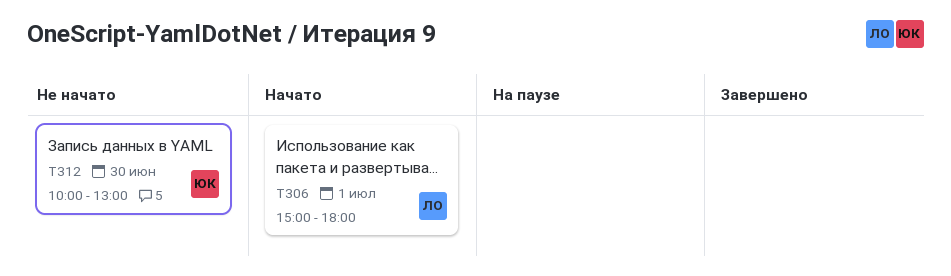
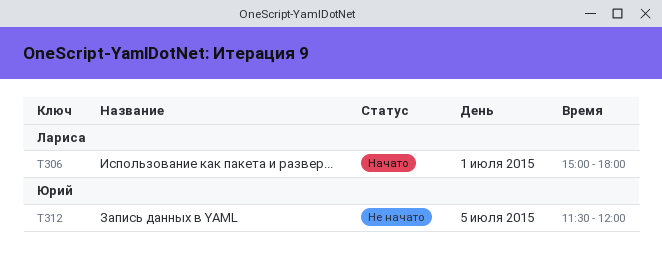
T312, day: Jun 30 -> Jul 5
T312, begins: 10:00 -> 11:30
T312, ends: 13:00 -> 12:00

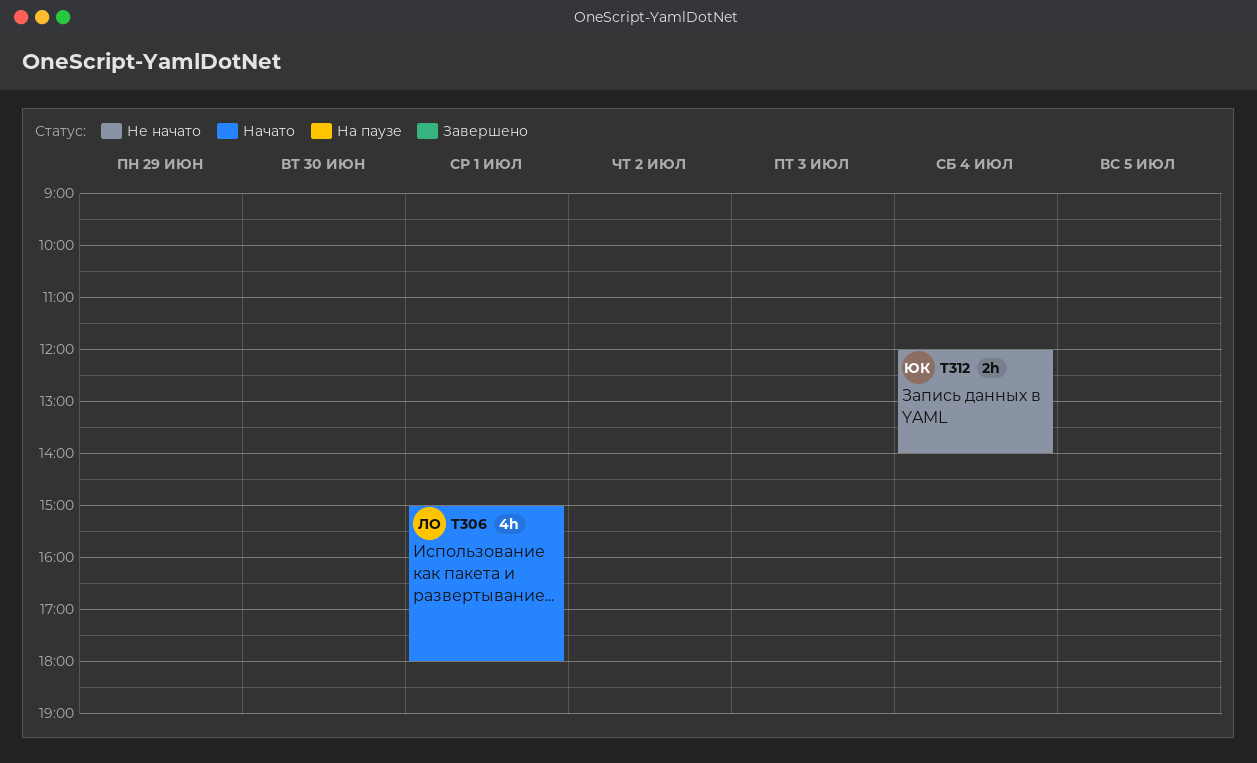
T312, day: Jul 5 -> Jul 4
T312, begins: 11:30 -> 12:00
T312, ends: 12:00 -> 14:00

